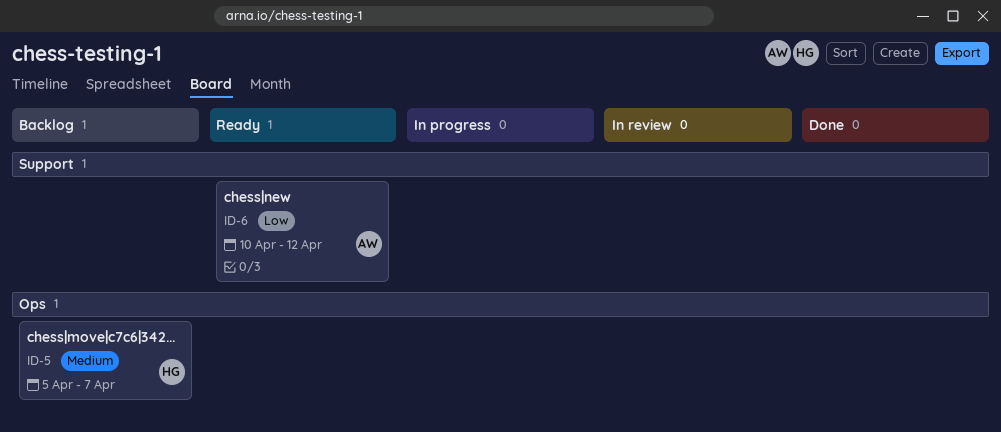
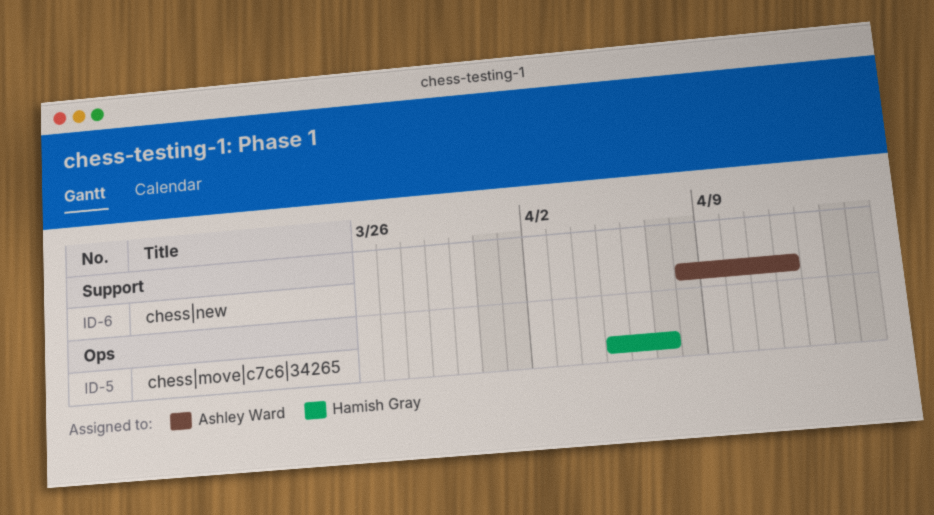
ID-6, start: Apr 10 -> Apr 8

